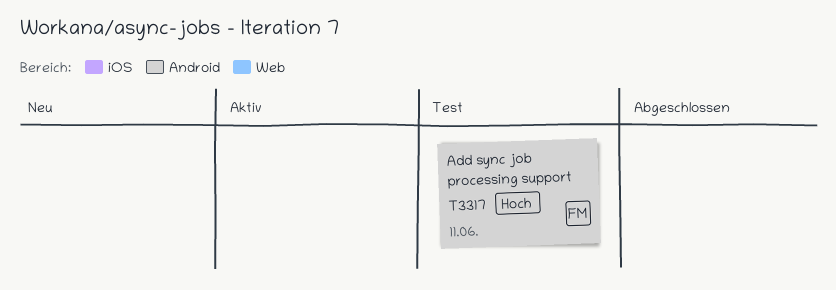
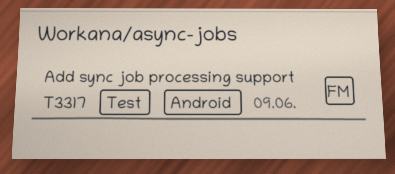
T3317, due: Jun 11 -> Jun 9

